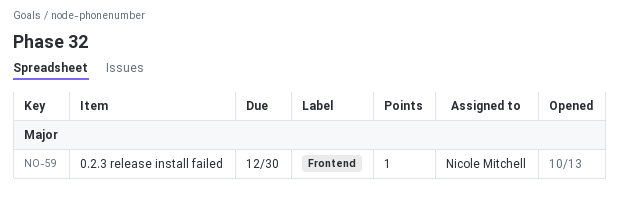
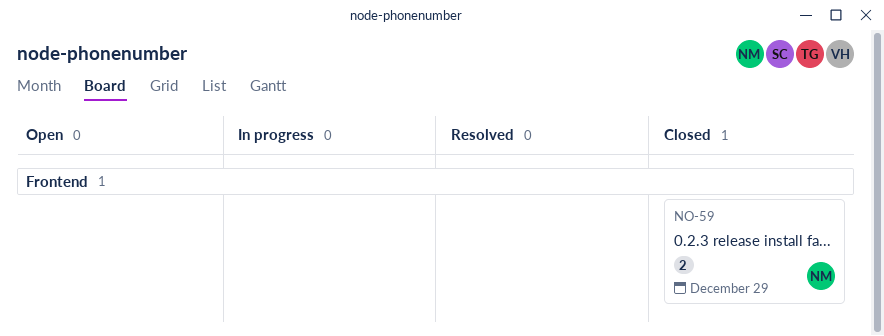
NO-59, estimate: 1 -> 2
NO-59, due: Dec 30 -> Dec 29

